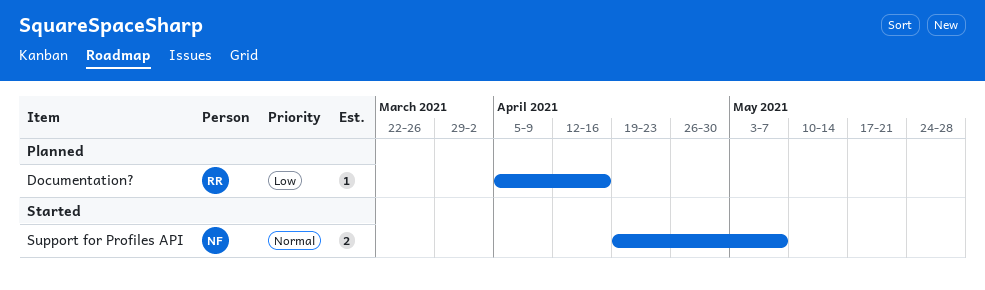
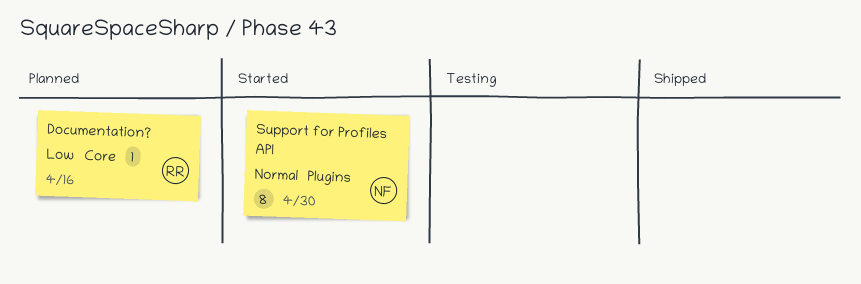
Support for Profiles API, estimate: 2 -> 8
Support for Profiles API, due: May 7 -> Apr 30

